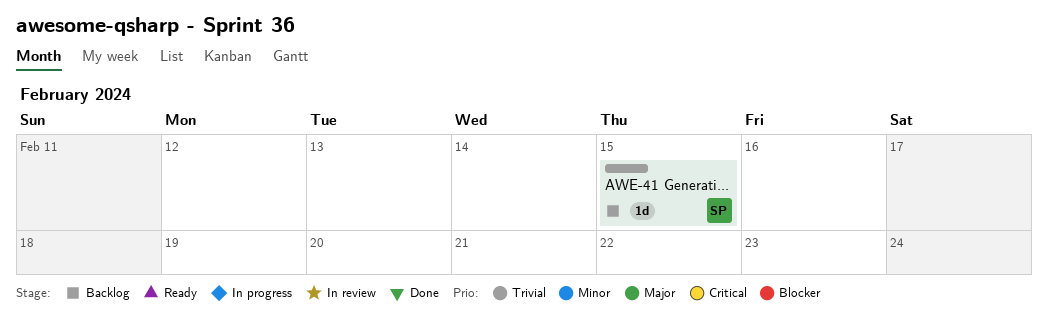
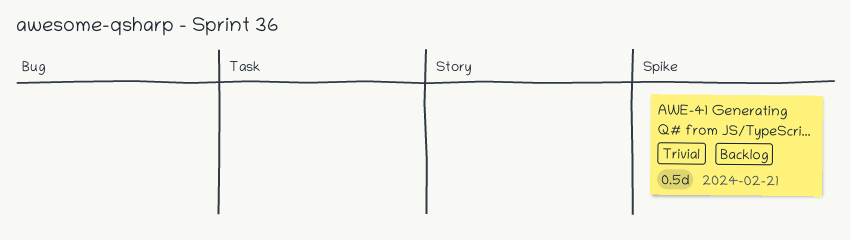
AWE-41, estimate: 1d -> 0.5d
AWE-41, due: Feb 15 -> Feb 21

